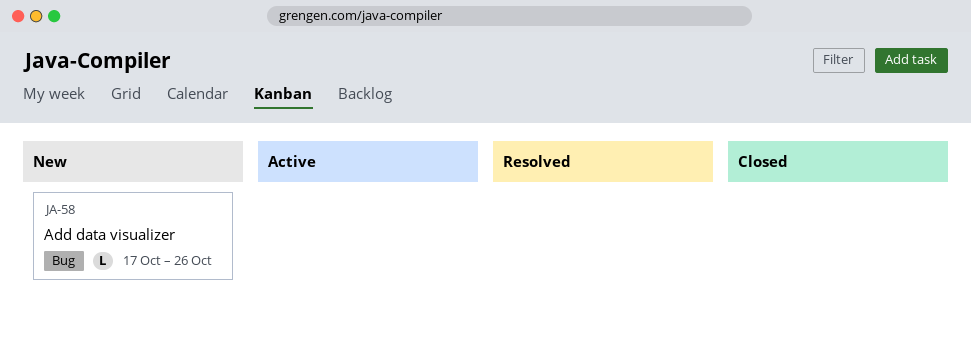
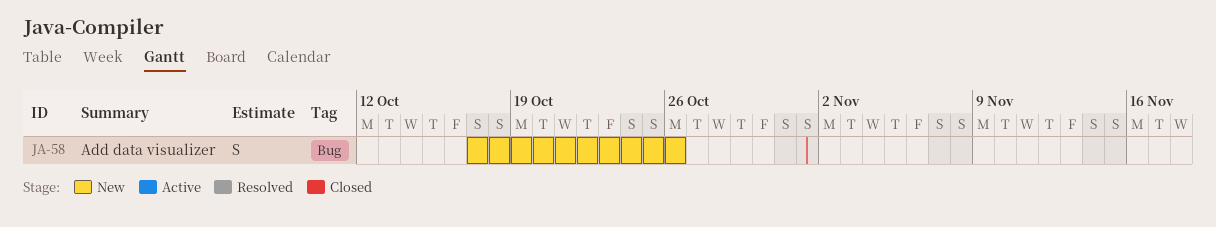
JA-58, estimate: L -> S

